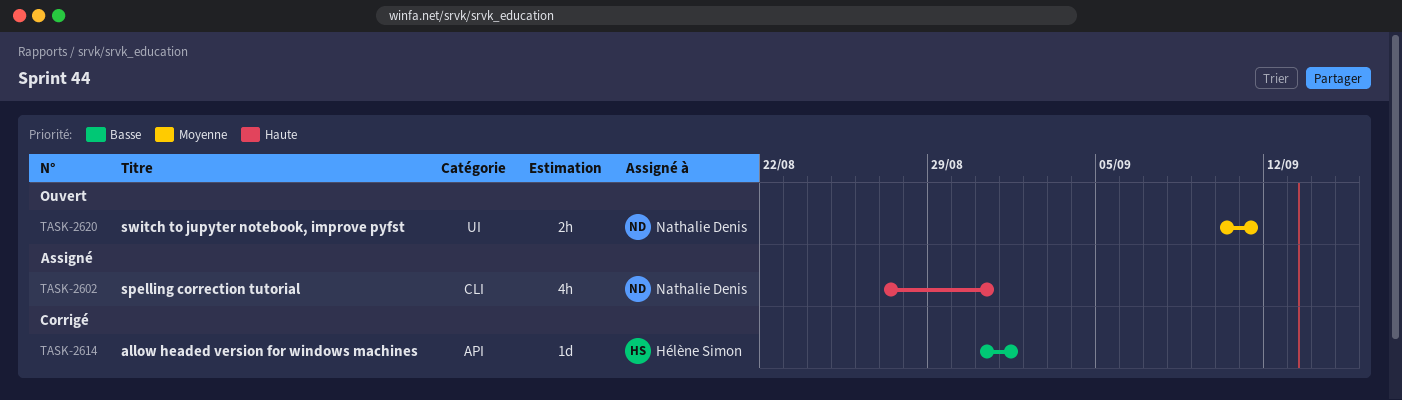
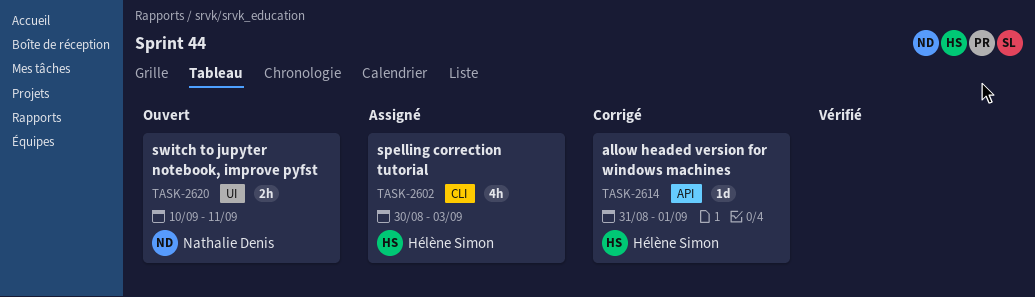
TASK-2602, owner: Nathalie Denis -> Hélène Simon
TASK-2602, start: Aug 27 -> Aug 30
TASK-2602, due: Aug 31 -> Sep 3

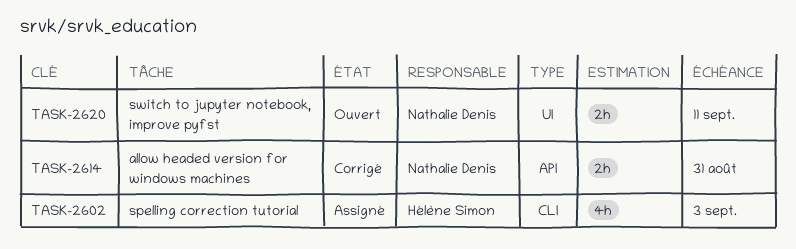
TASK-2614, owner: Hélène Simon -> Nathalie Denis
TASK-2614, estimate: 1d -> 2h
TASK-2614, due: Sep 1 -> Aug 31

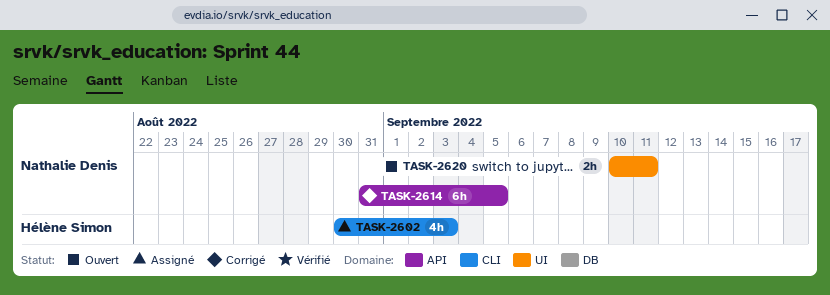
TASK-2614, estimate: 2h -> 6h
TASK-2614, due: Aug 31 -> Sep 5

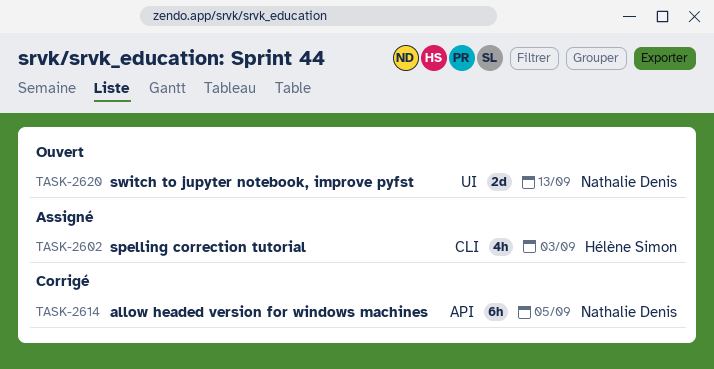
TASK-2620, estimate: 2h -> 2d
TASK-2620, due: Sep 11 -> Sep 13

